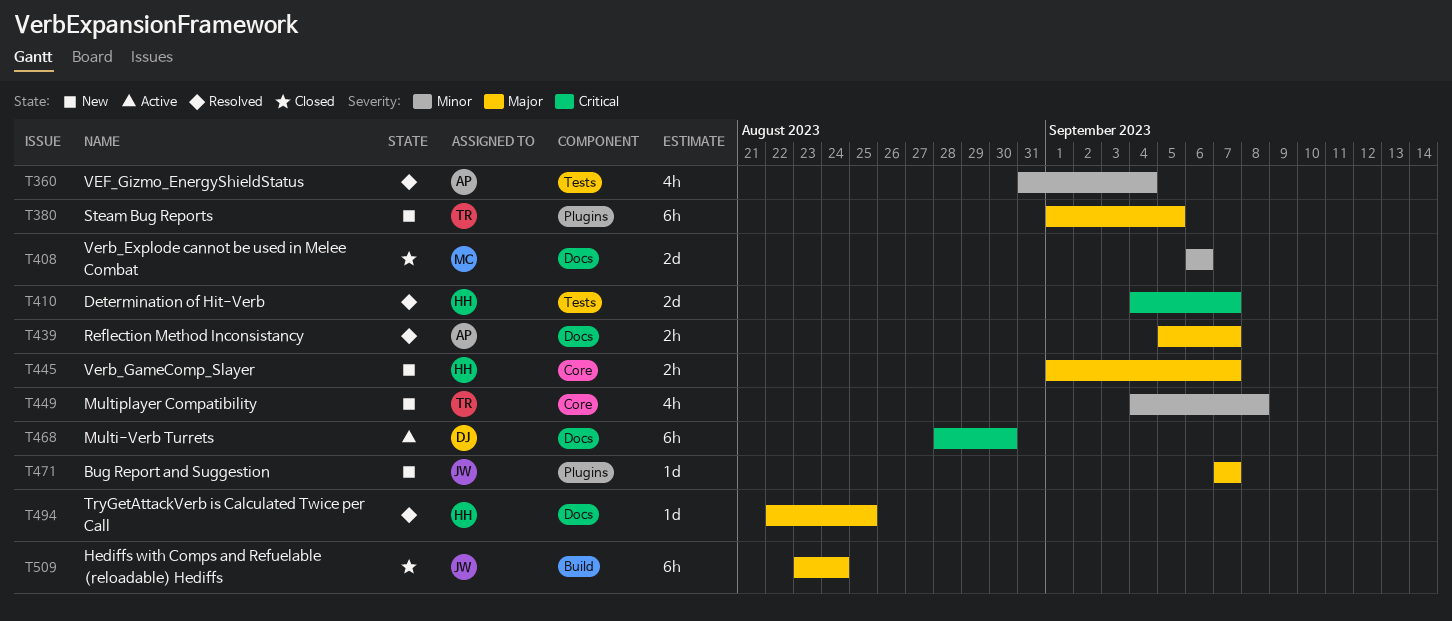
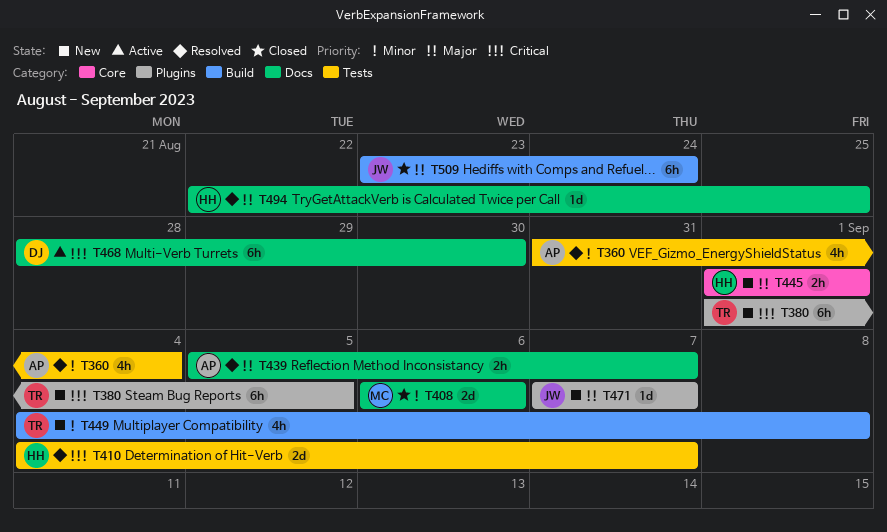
T380, priority: Major -> Critical
T445, due: Sep 7 -> Sep 1
T449, label: Core -> Build

